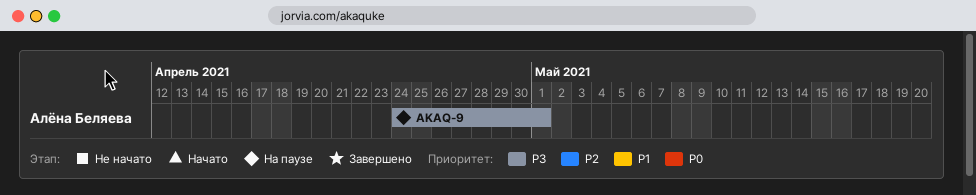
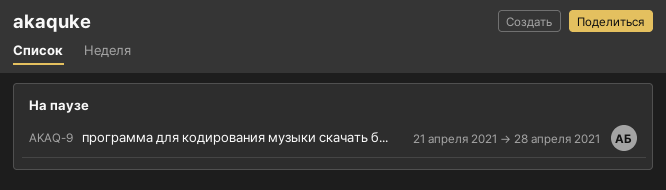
AKAQ-9, start: Apr 24 -> Apr 21
AKAQ-9, due: May 1 -> Apr 28

